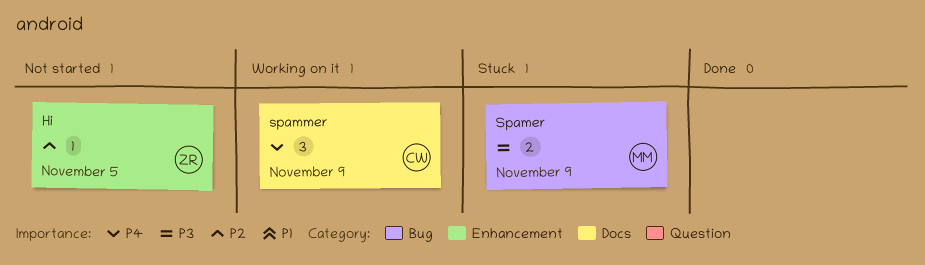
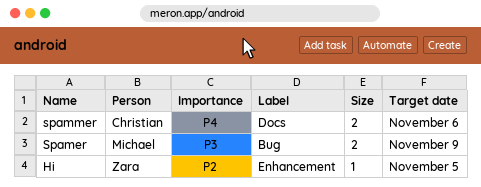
spammer, estimate: 3 -> 2
spammer, due: Nov 9 -> Nov 6

